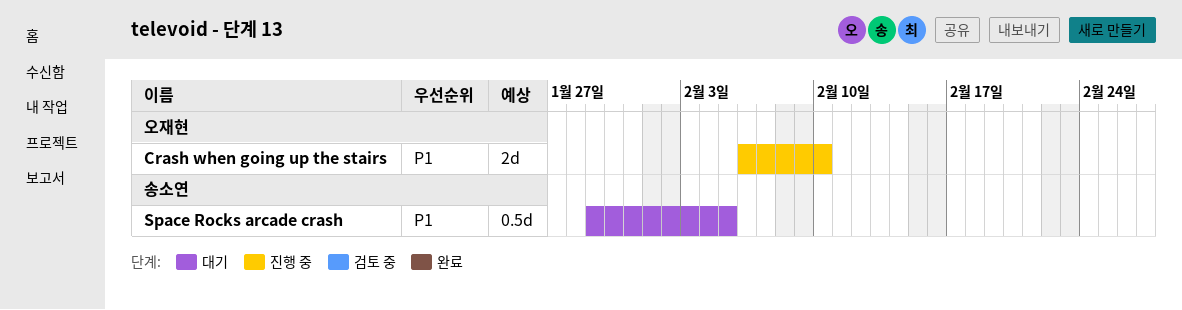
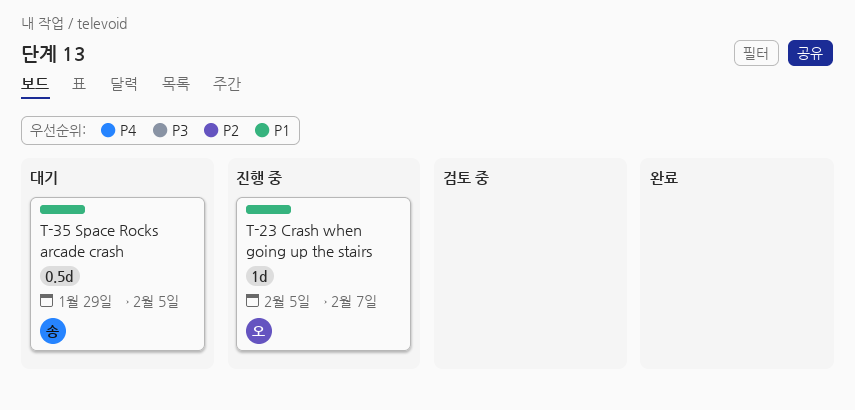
Crash when going up the stairs, estimate: 2d -> 1d
Crash when going up the stairs, start: Feb 6 -> Feb 5
Crash when going up the stairs, due: Feb 10 -> Feb 7

